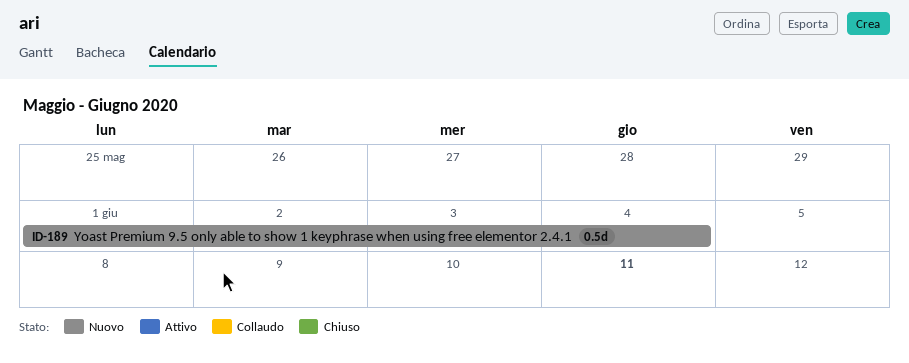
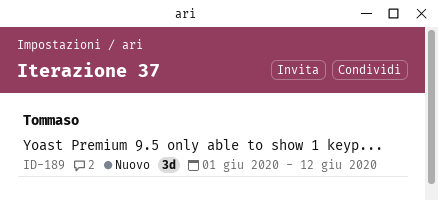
ID-189, estimate: 0.5d -> 3d
ID-189, due: Jun 4 -> Jun 12

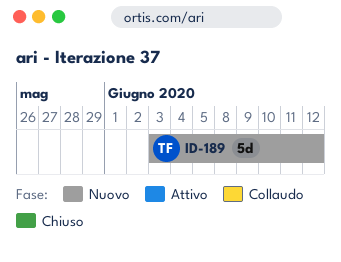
ID-189, estimate: 3d -> 5d
ID-189, start: Jun 1 -> Jun 3

